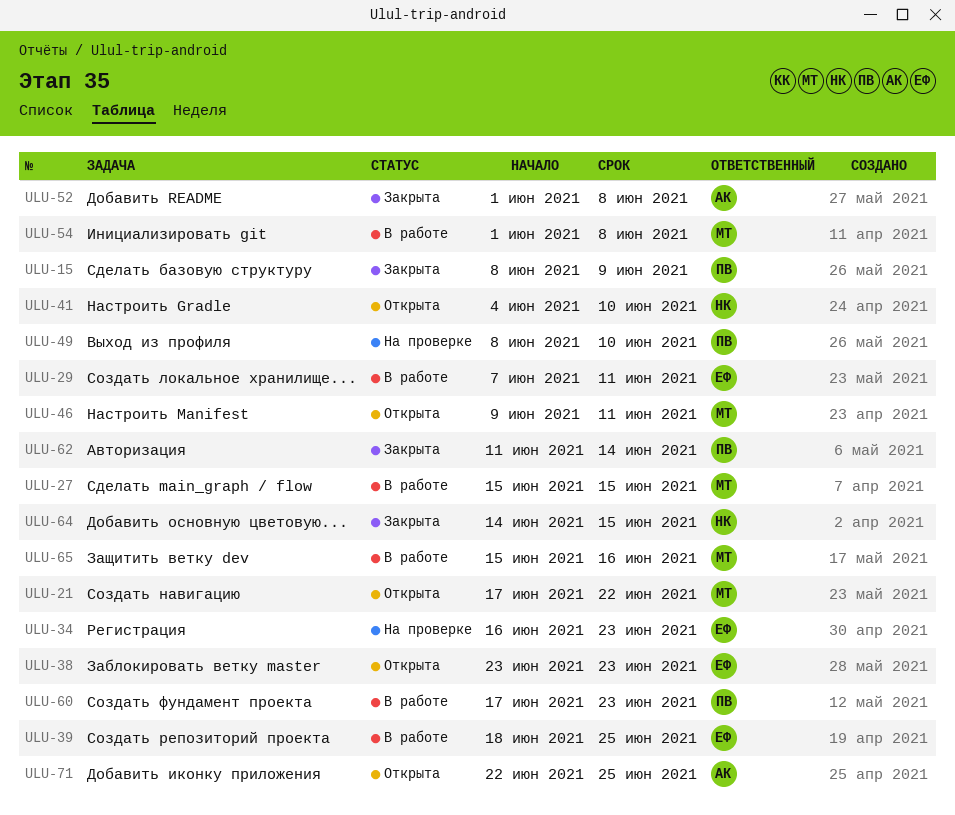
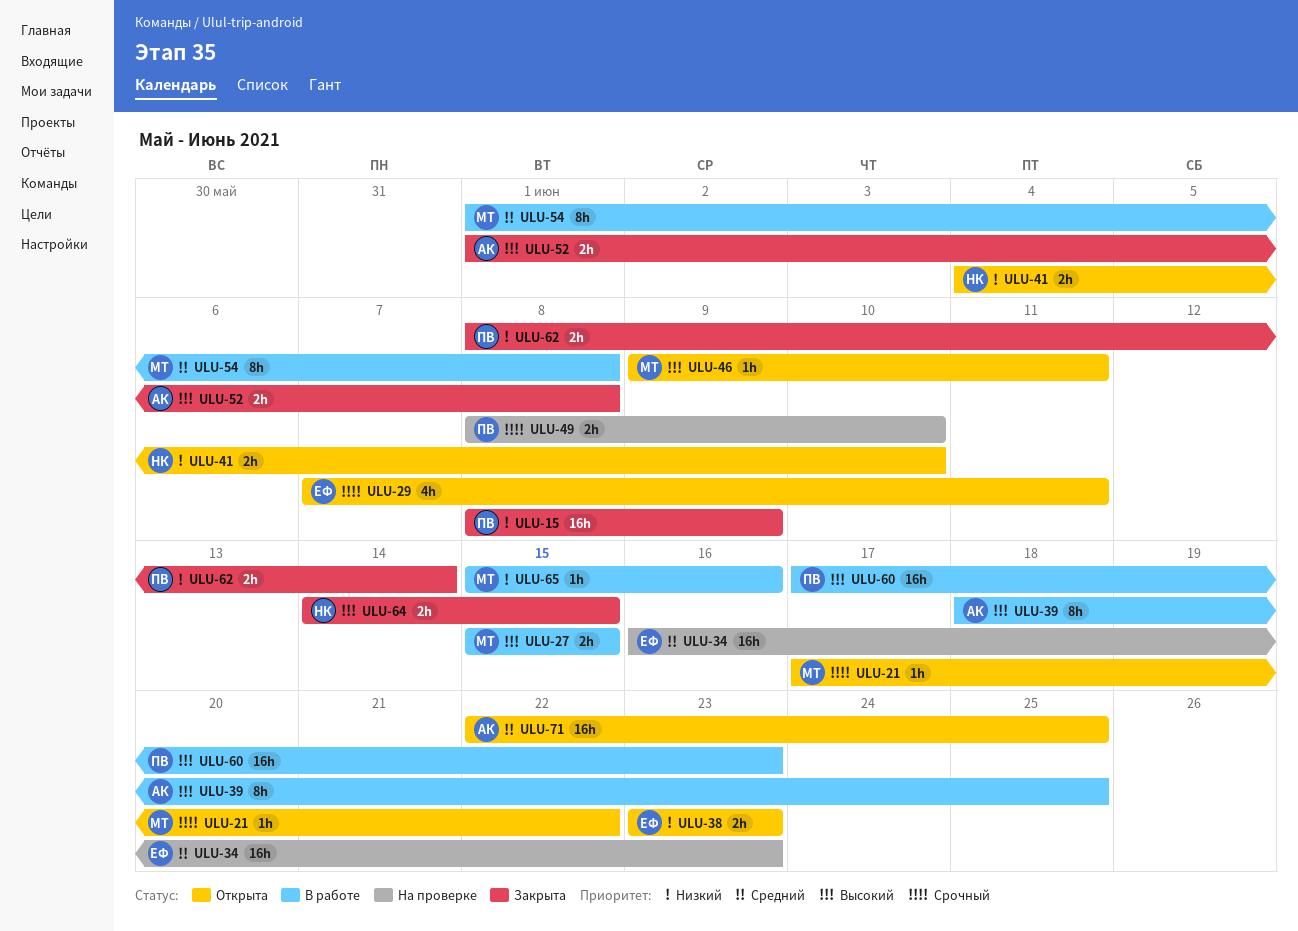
ULU-29, status: В работе -> Открыта
ULU-39, owner: ЕФ -> АК
ULU-62, start: Jun 11 -> Jun 8

